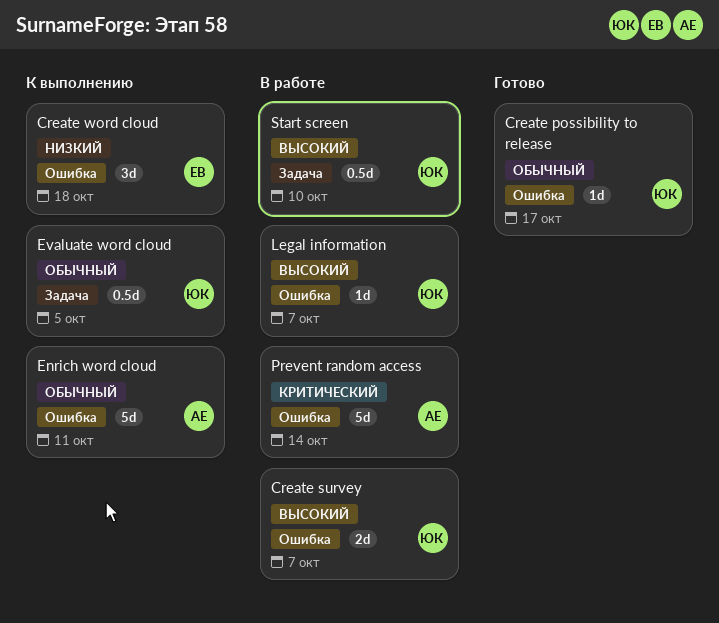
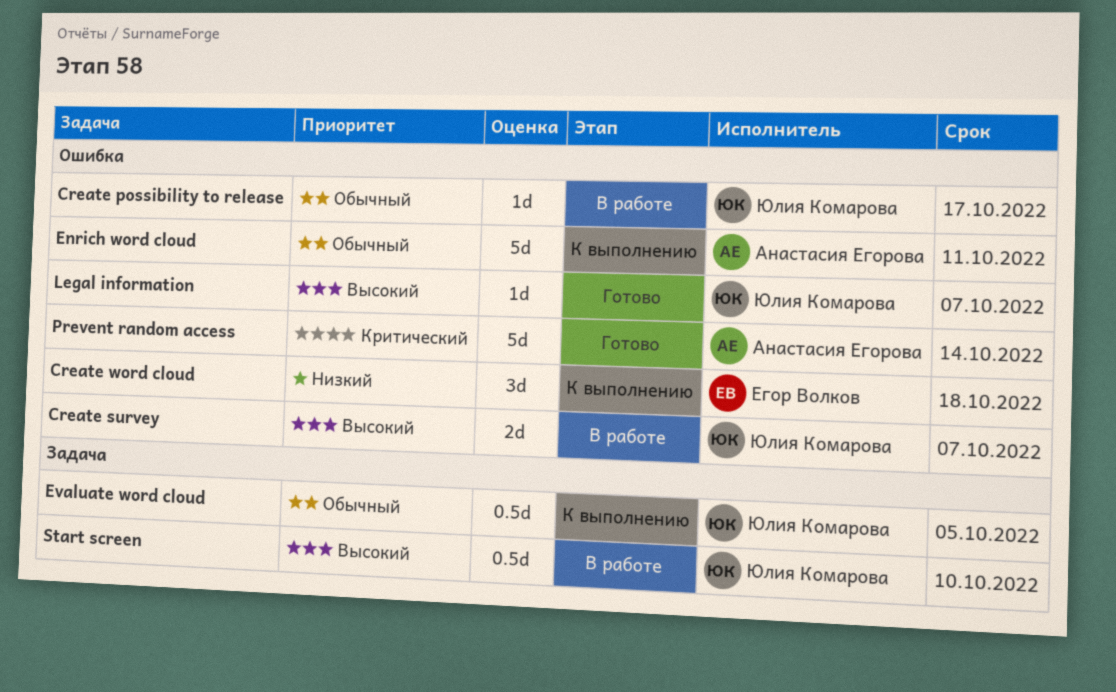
Create possibility to release, status: Готово -> В работе
Legal information, status: В работе -> Готово
Prevent random access, status: В работе -> Готово

